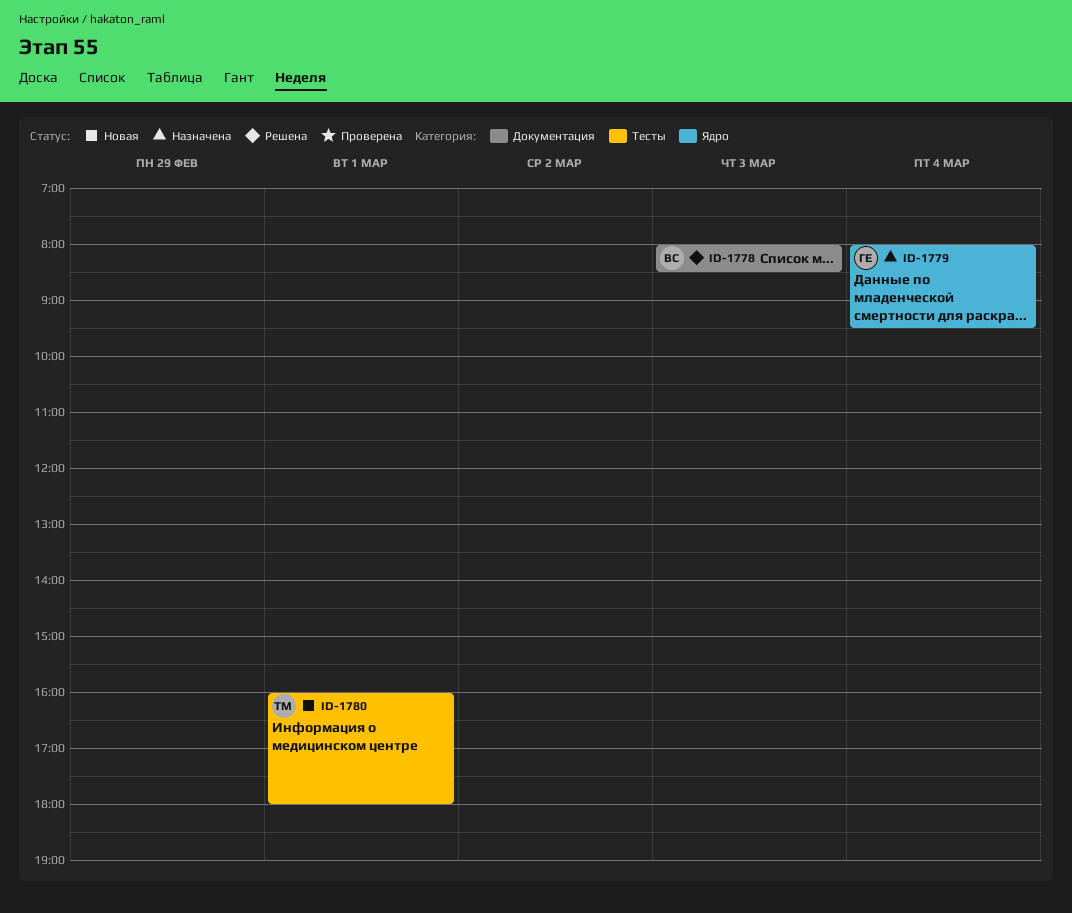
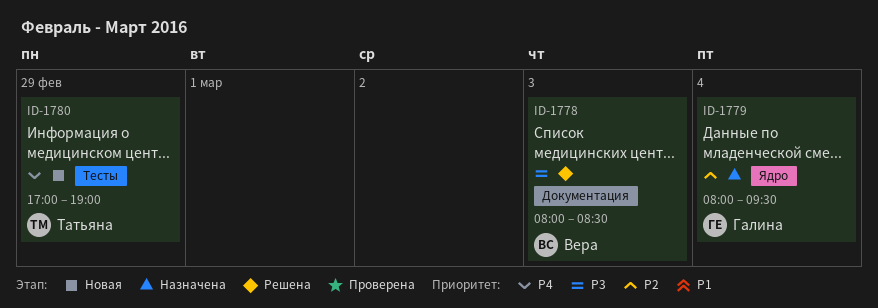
ID-1780, day: Mar 1 -> Feb 29
ID-1780, begins: 16:00 -> 17:00
ID-1780, ends: 18:00 -> 19:00

